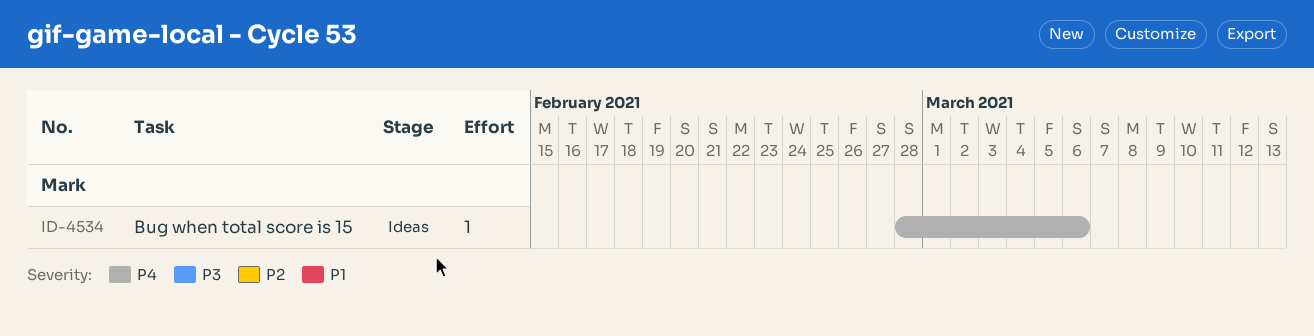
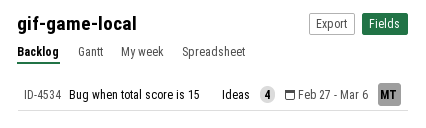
ID-4534, estimate: 1 -> 4
ID-4534, start: Feb 28 -> Feb 27

